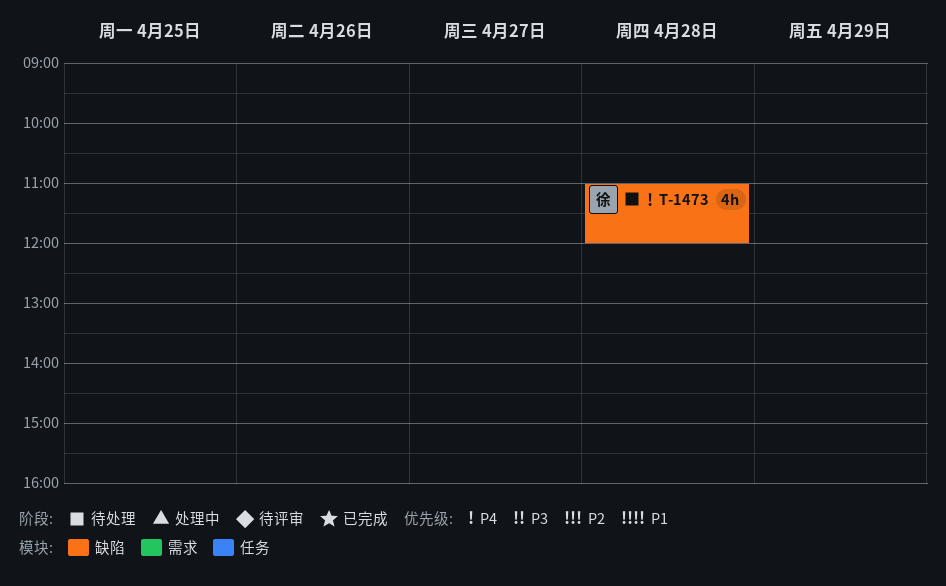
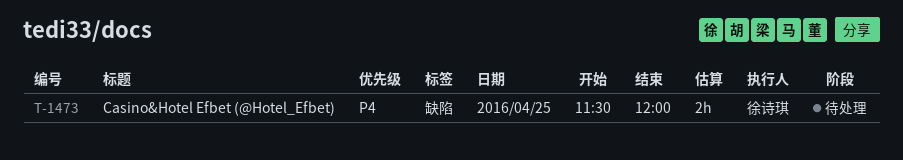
T-1473, estimate: 4h -> 2h
T-1473, day: Apr 28 -> Apr 25
T-1473, begins: 11:00 -> 11:30

